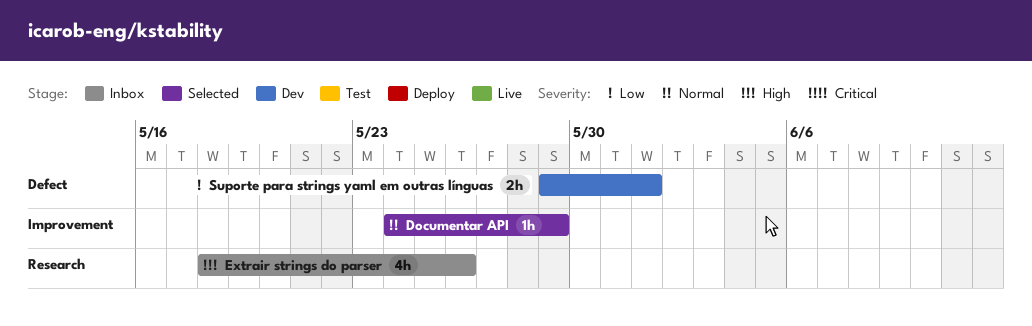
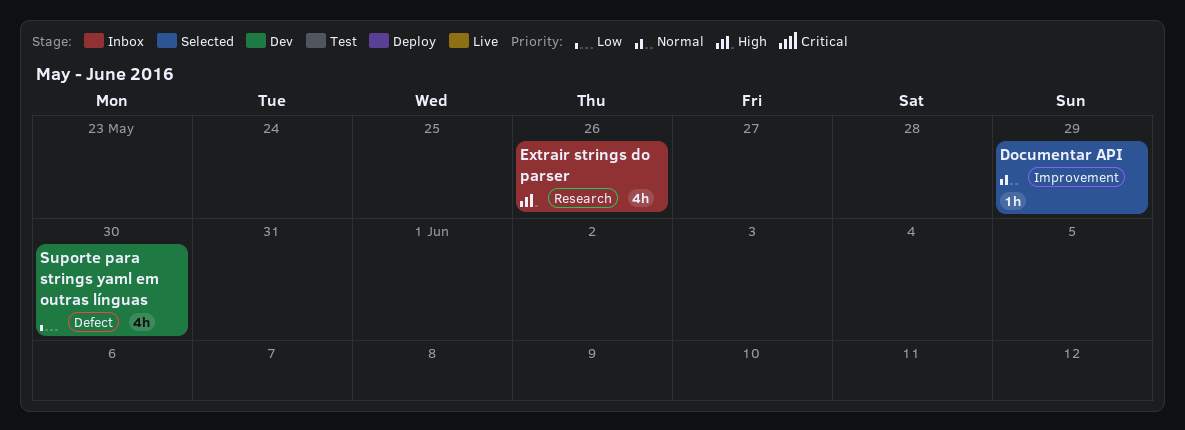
Suporte para strings yaml em outras línguas, estimate: 2h -> 4h
Suporte para strings yaml em outras línguas, due: Jun 1 -> May 30

